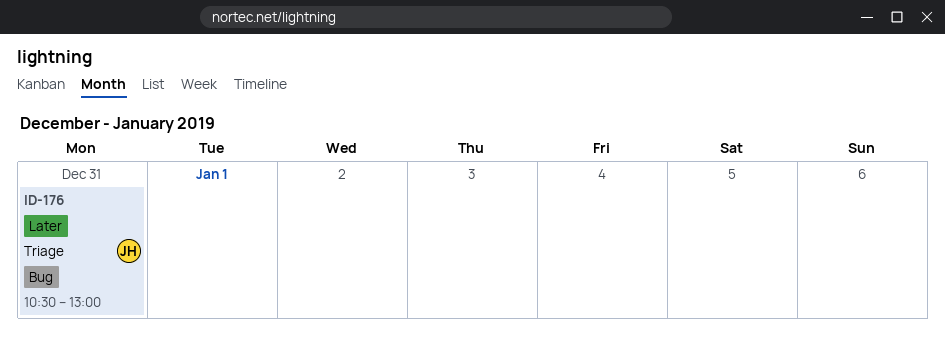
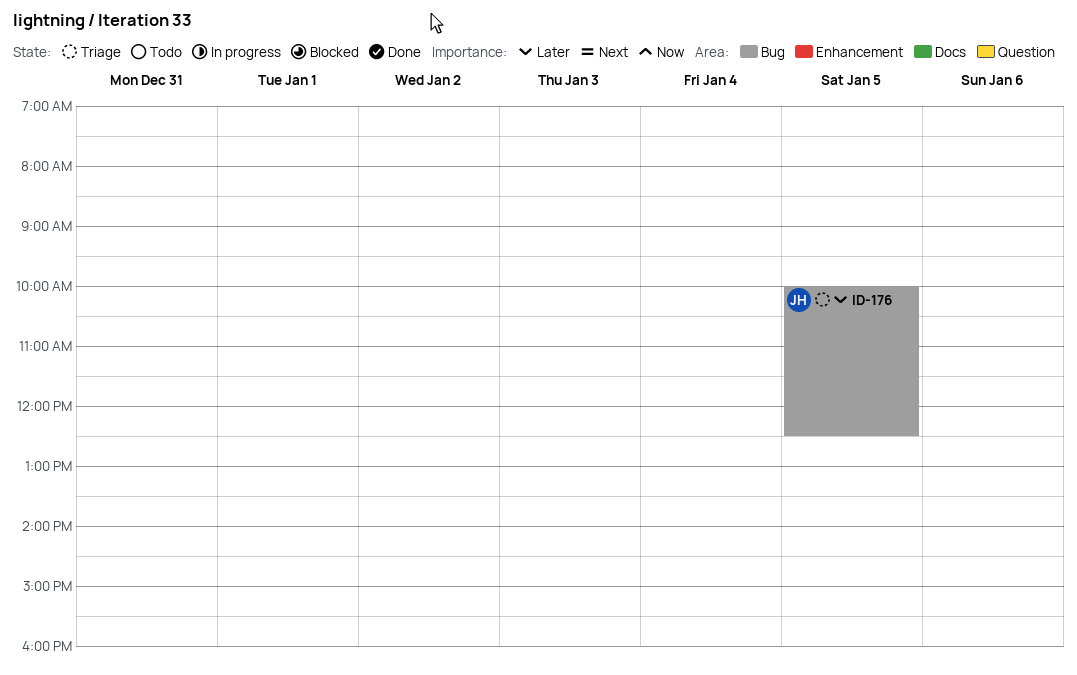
ID-176, day: Dec 31 -> Jan 5
ID-176, begins: 10:30 -> 10:00
ID-176, ends: 13:00 -> 12:30

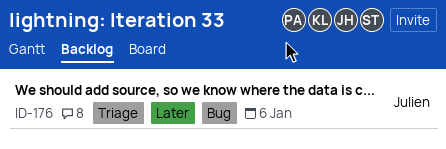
ID-176, day: Jan 5 -> Jan 6

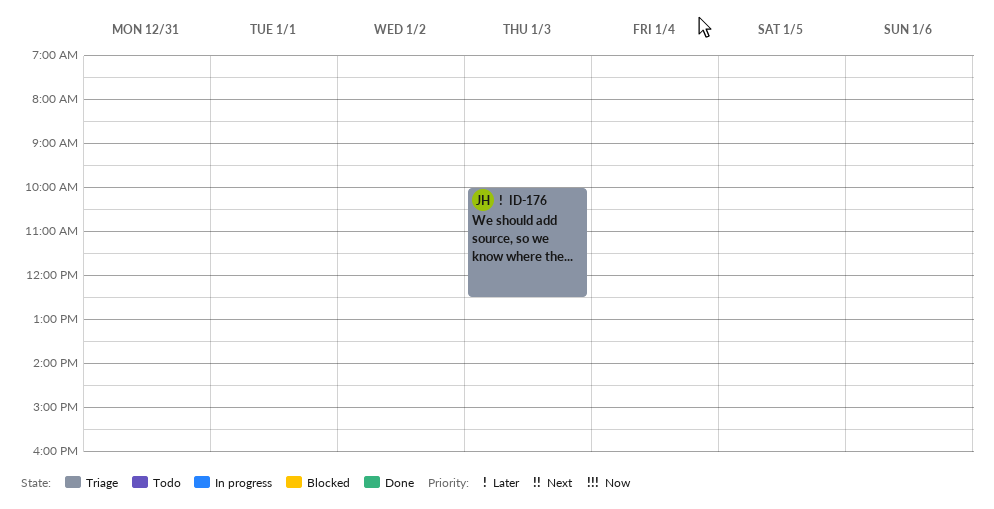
ID-176, day: Jan 6 -> Jan 3

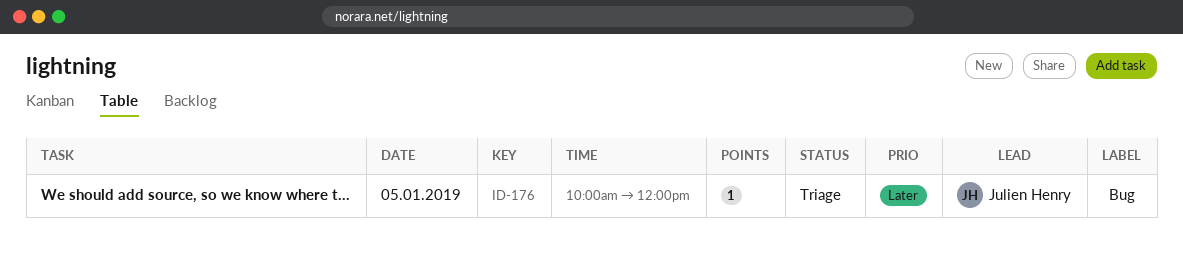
ID-176, day: Jan 3 -> Jan 5
ID-176, ends: 12:30 -> 12:00

